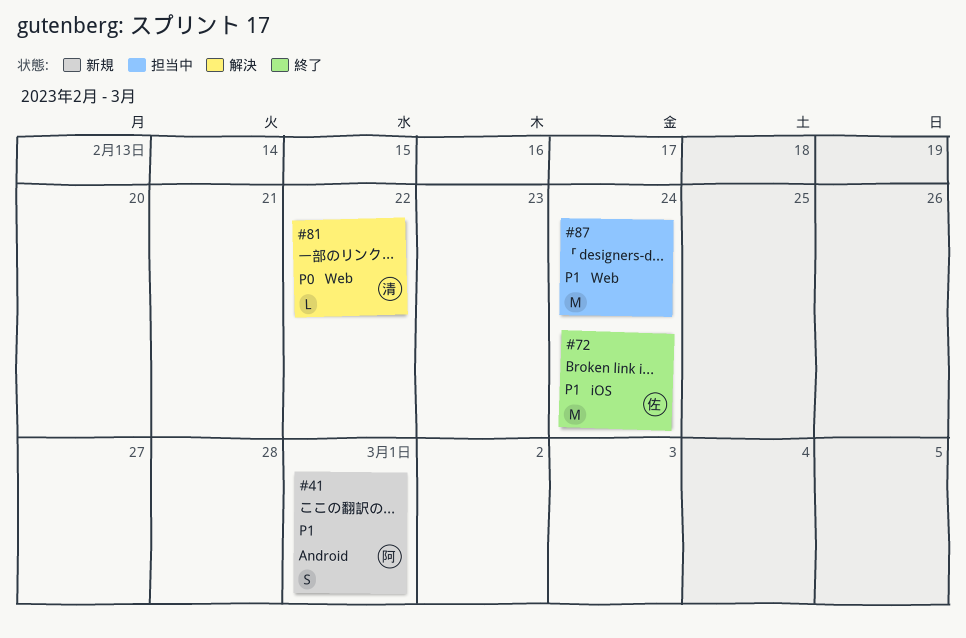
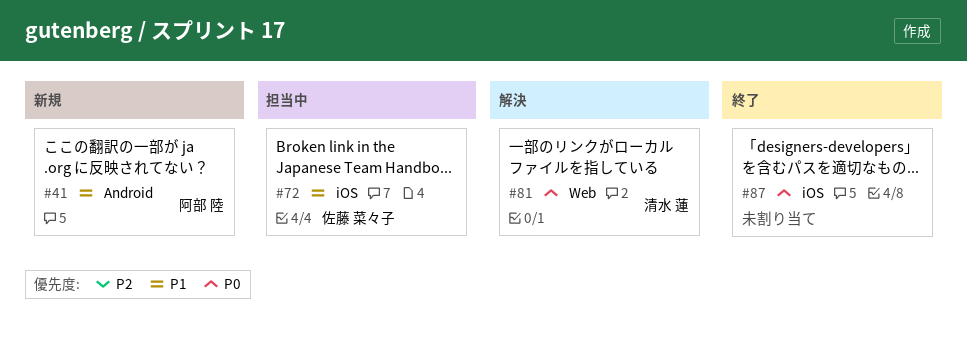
#72, status: 終了 -> 担当中
#87, status: 担当中 -> 終了
#87, priority: P1 -> P0
#87, label: Web -> iOS

